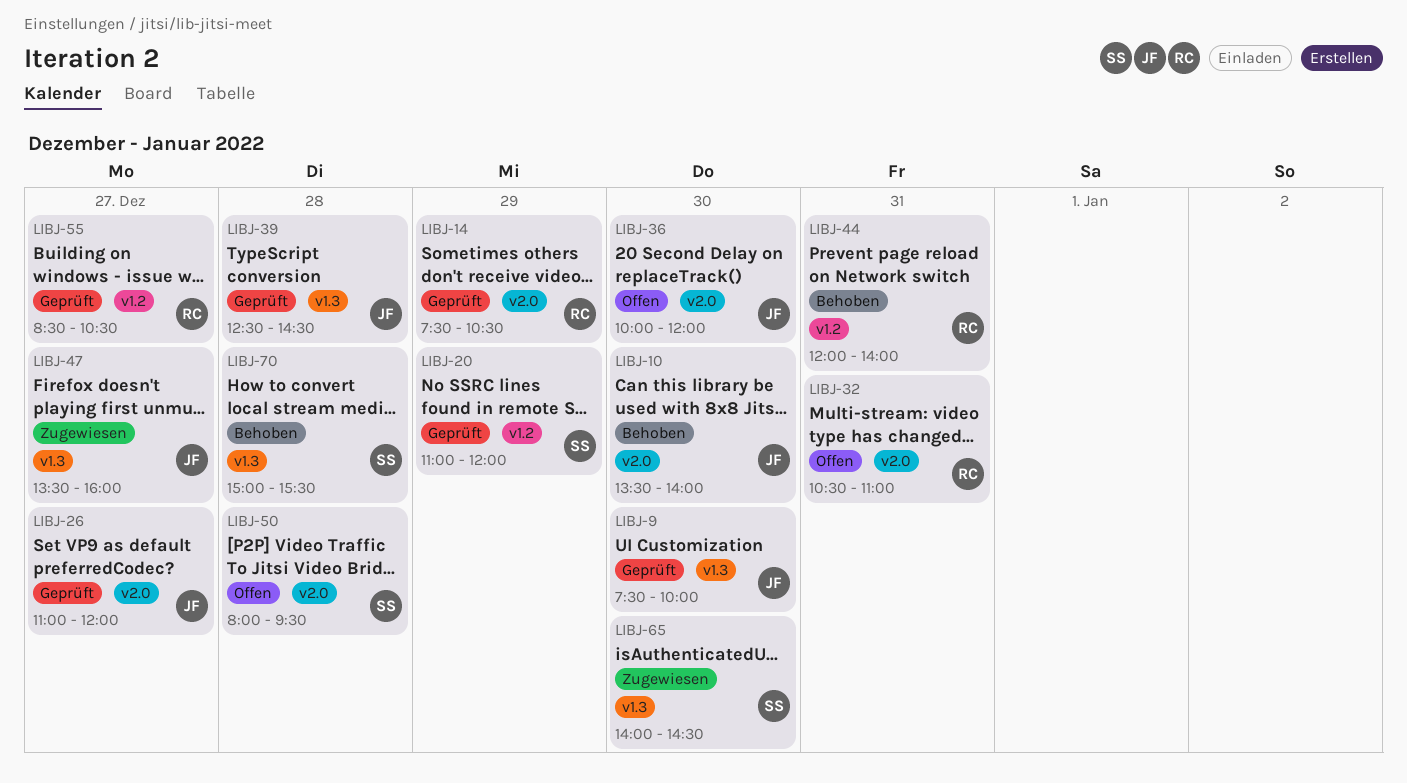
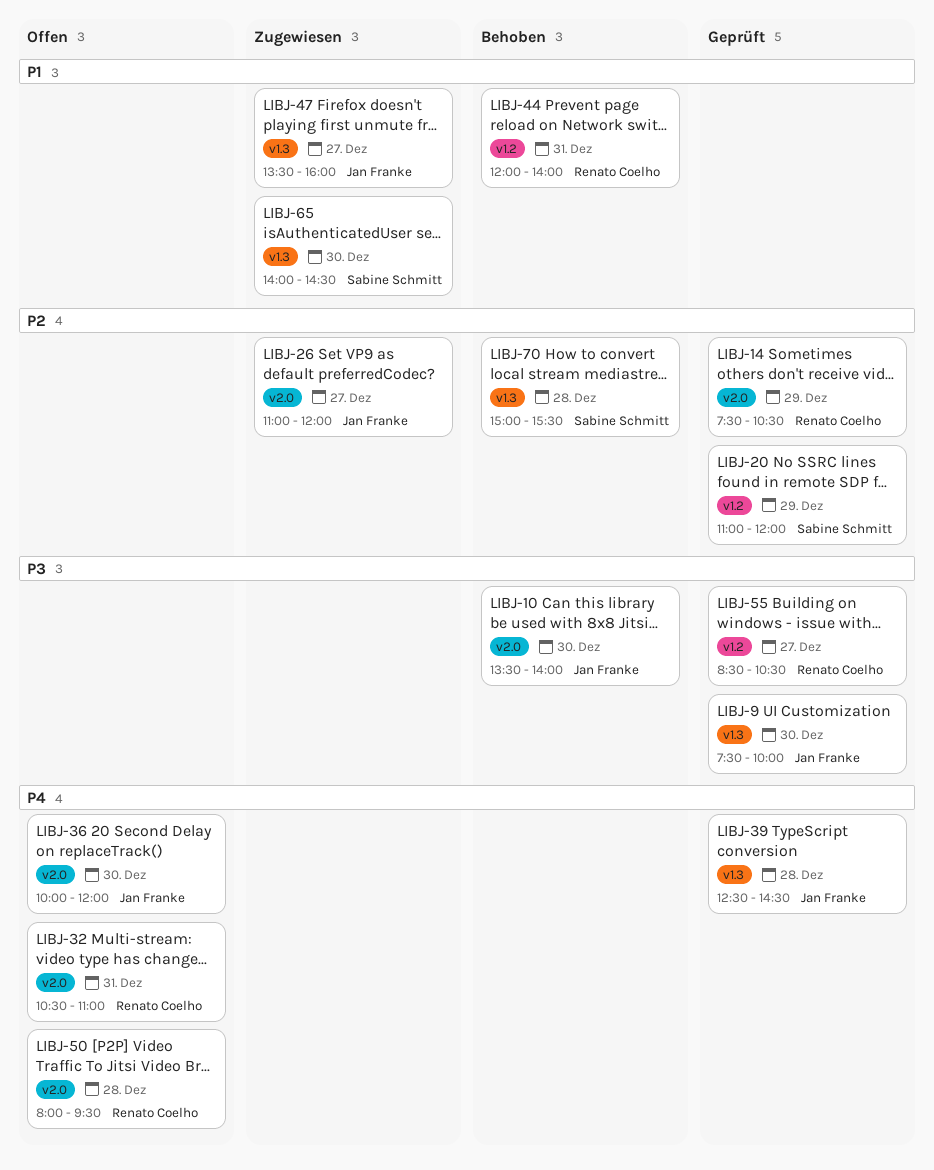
LIBJ-26, status: Geprüft -> Zugewiesen
LIBJ-50, owner: Sabine Schmitt -> Renato Coelho

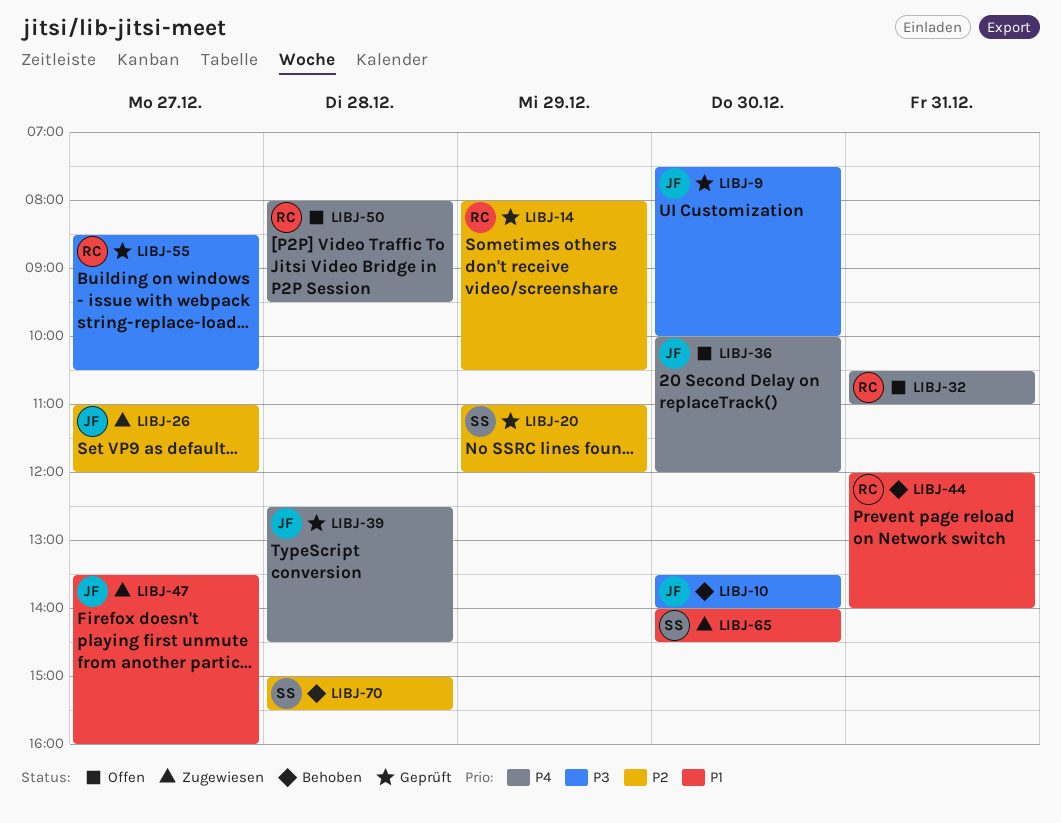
LIBJ-14, begins: 07:30 -> 08:00

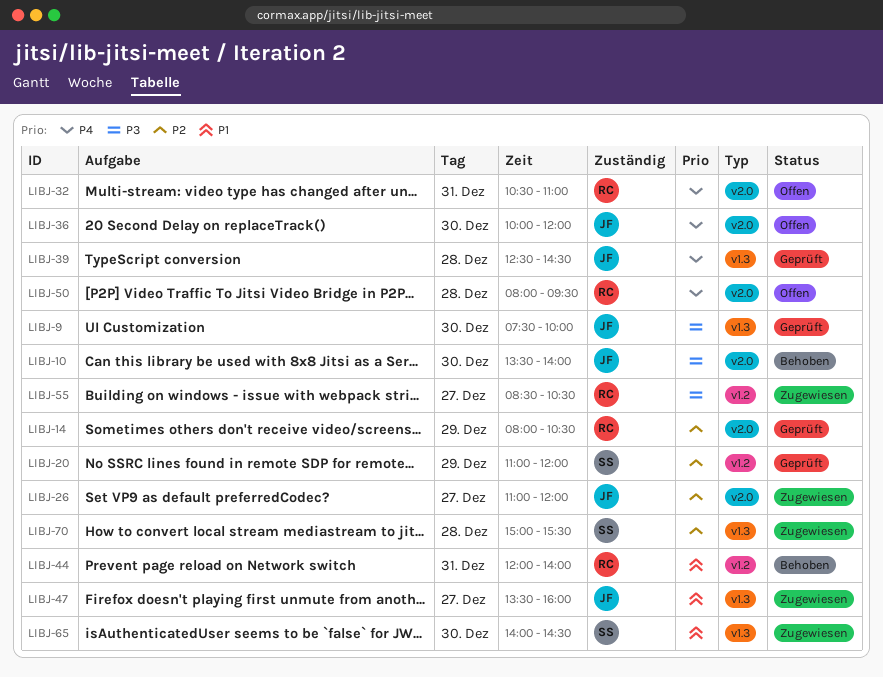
LIBJ-55, status: Geprüft -> Zugewiesen
LIBJ-70, status: Behoben -> Zugewiesen

